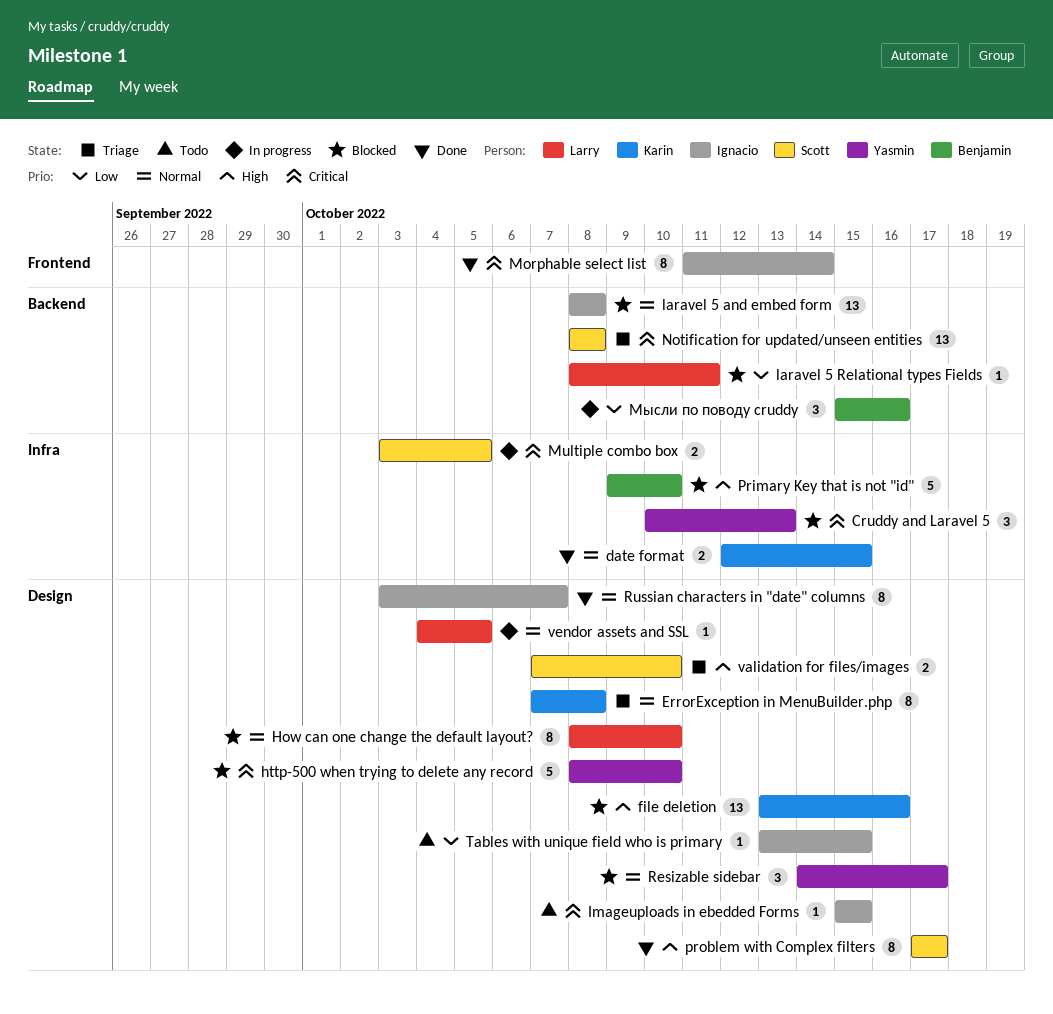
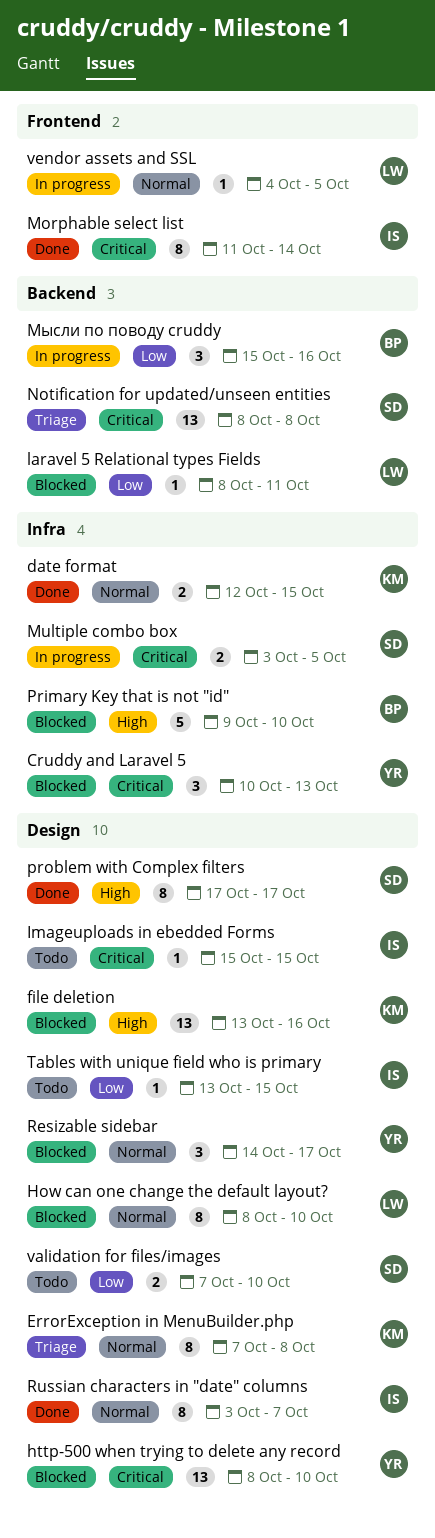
http-500 when trying to delete any record, estimate: 5 -> 13
laravel 5 and embed form: present -> none
validation for files/images, status: Triage -> Todo
validation for files/images, priority: High -> Low
vendor assets and SSL, label: Design -> Frontend

